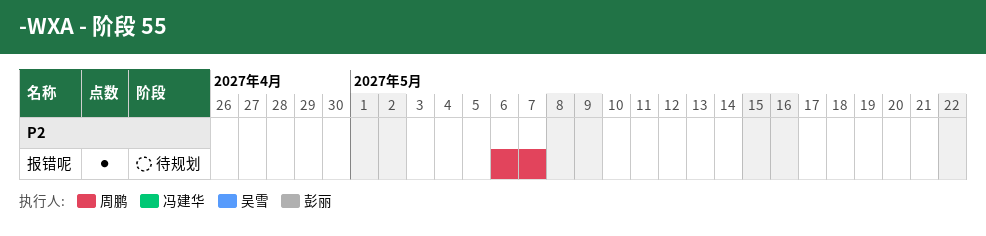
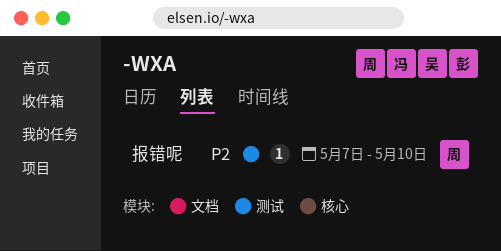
报错呢, start: May 6 -> May 7
报错呢, due: May 7 -> May 10

